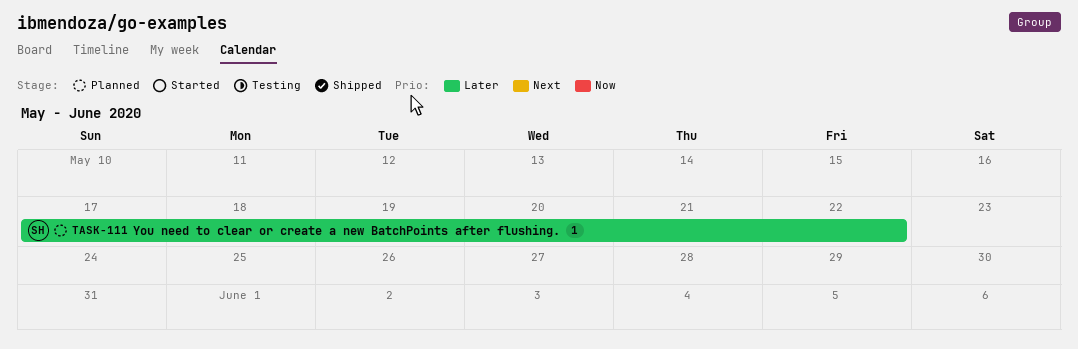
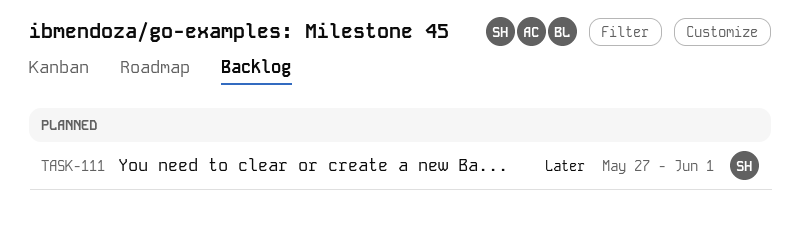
TASK-111, start: May 17 -> May 27
TASK-111, due: May 22 -> Jun 1

